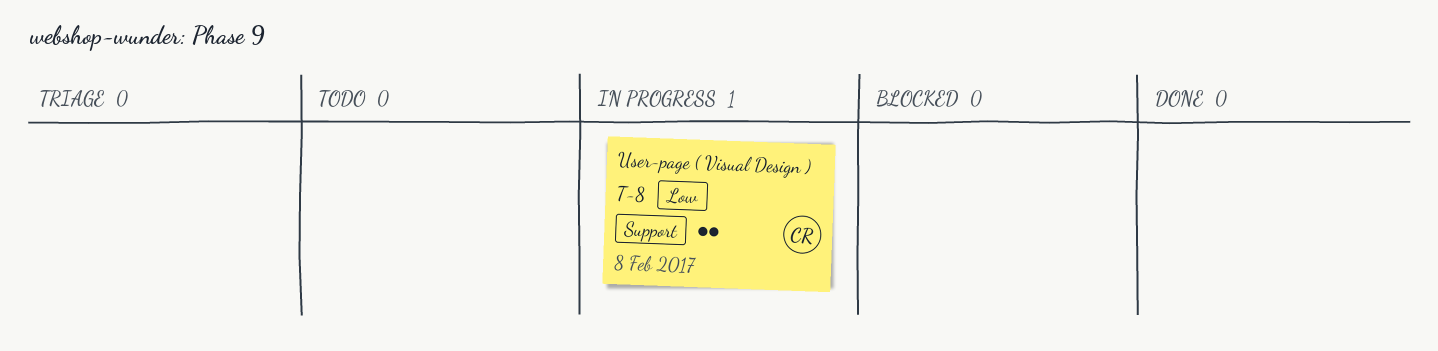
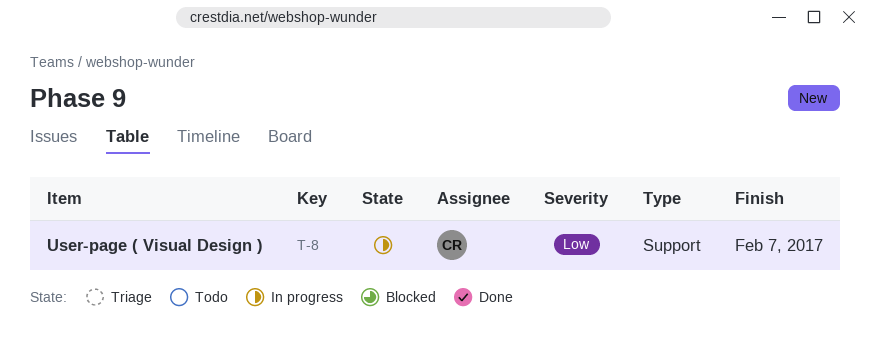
T-8, due: Feb 8 -> Feb 7

